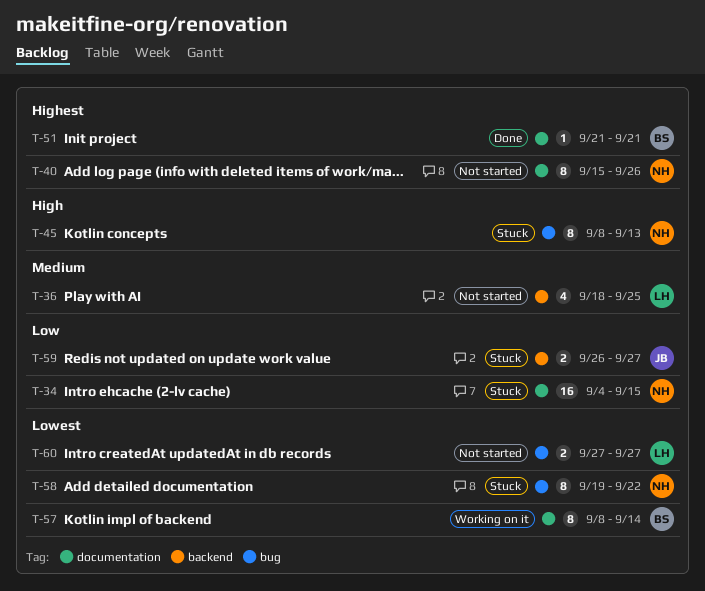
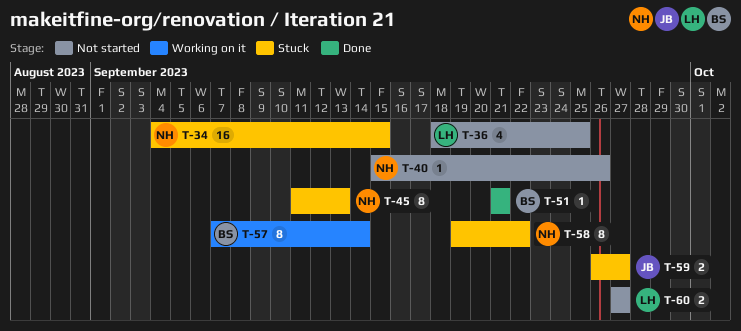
T-40, estimate: 8 -> 1
T-45, start: Sep 8 -> Sep 11
T-57, start: Sep 8 -> Sep 7

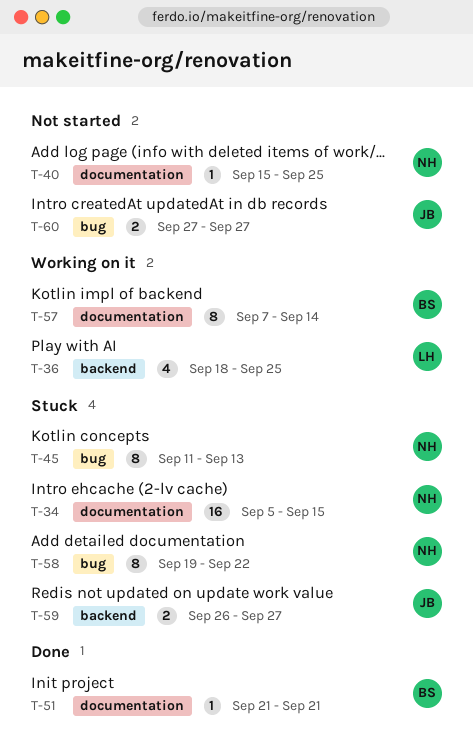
T-34, start: Sep 4 -> Sep 5
T-36, status: Not started -> Working on it
T-40, due: Sep 26 -> Sep 25
T-60, owner: LH -> JB

